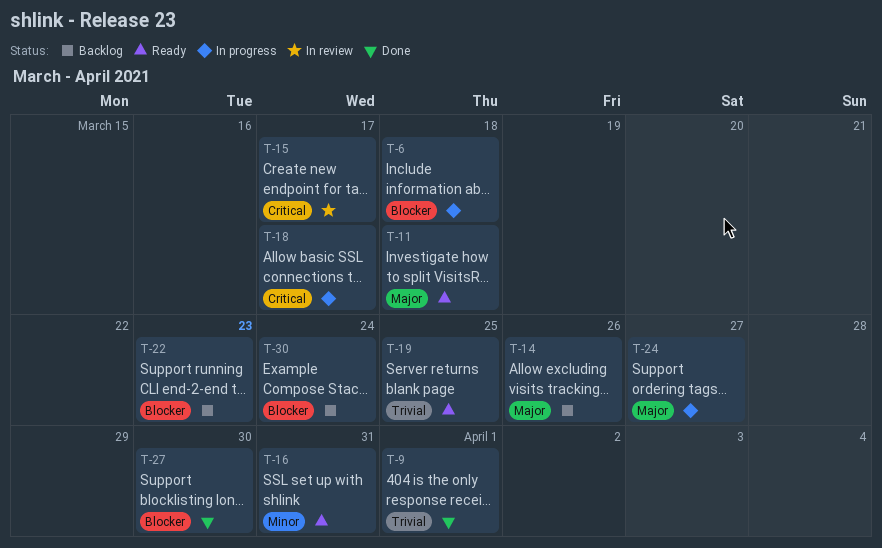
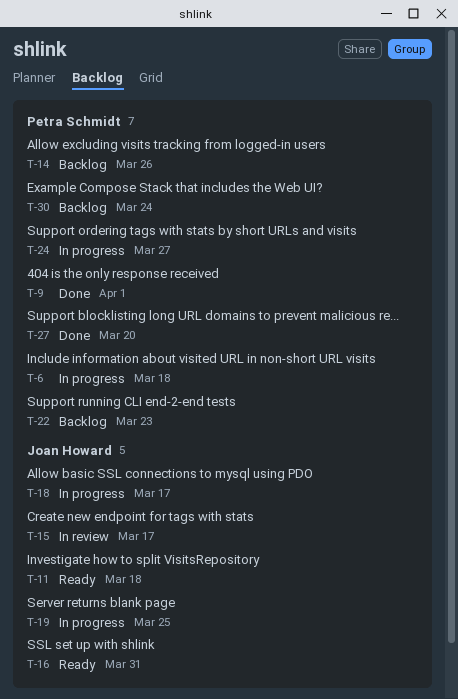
T-19, status: Ready -> In progress
T-27, due: Mar 30 -> Mar 20

